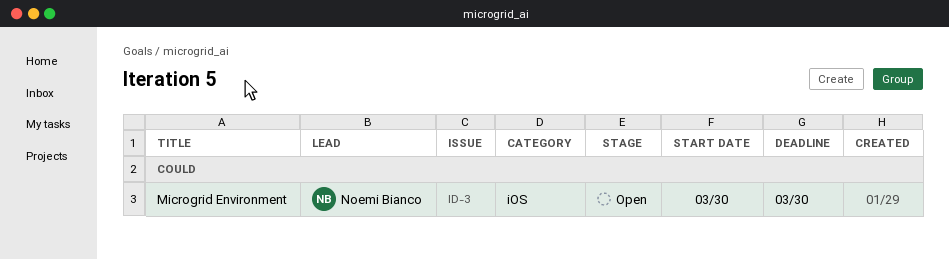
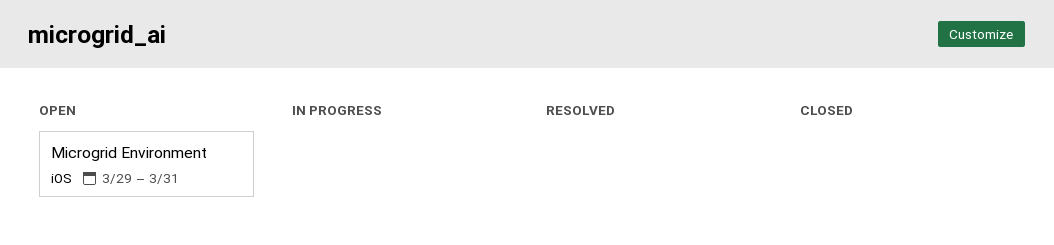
Microgrid Environment, start: Mar 30 -> Mar 29
Microgrid Environment, due: Mar 30 -> Mar 31

